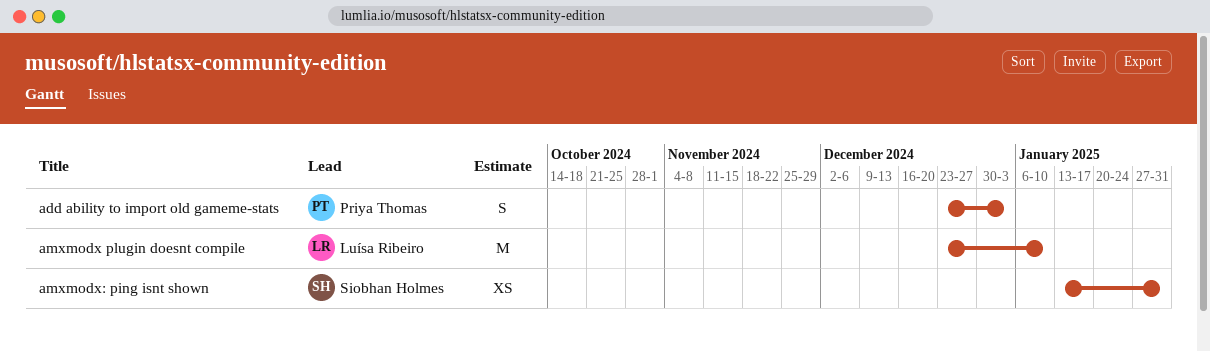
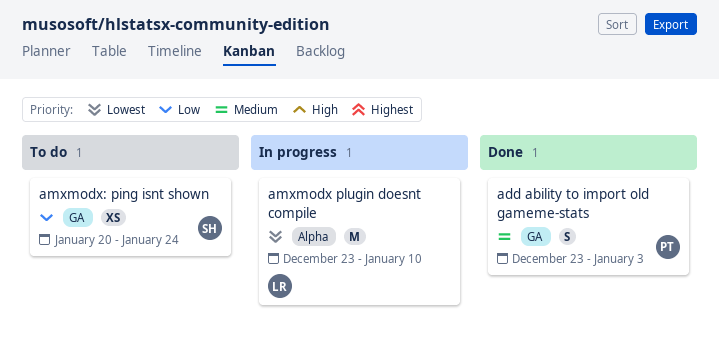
amxmodx: ping isnt shown, start: Jan 13 -> Jan 20
amxmodx: ping isnt shown, due: Jan 31 -> Jan 24

